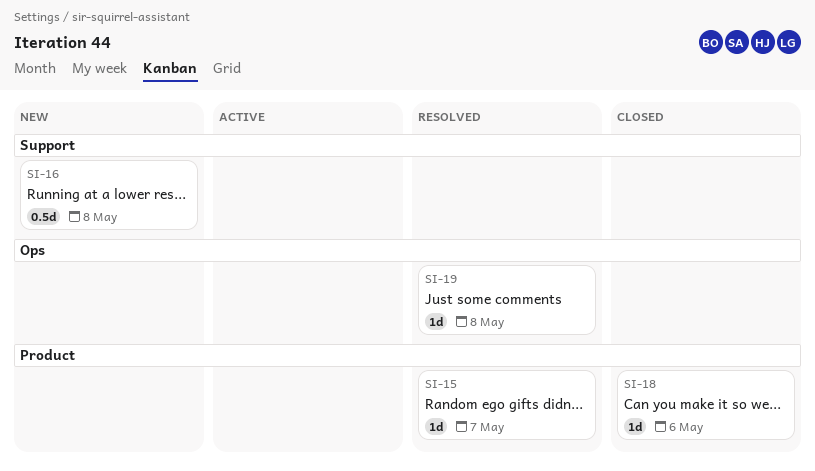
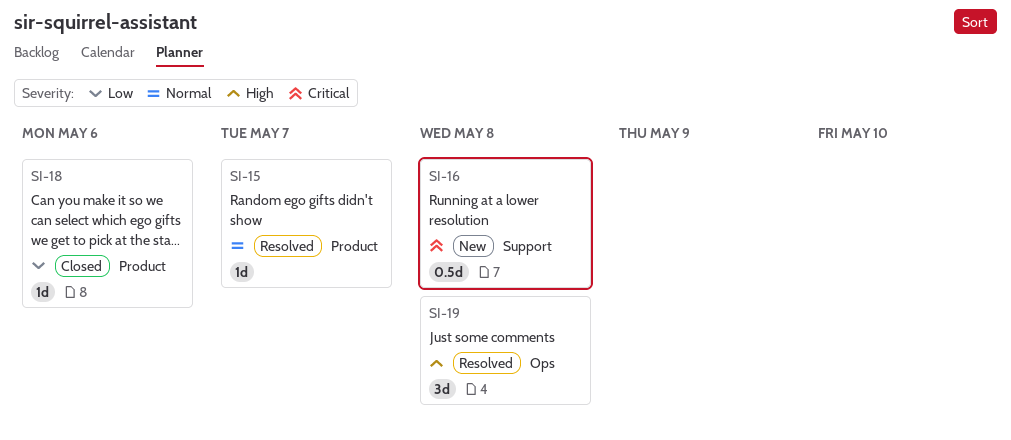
SI-19, estimate: 1d -> 3d

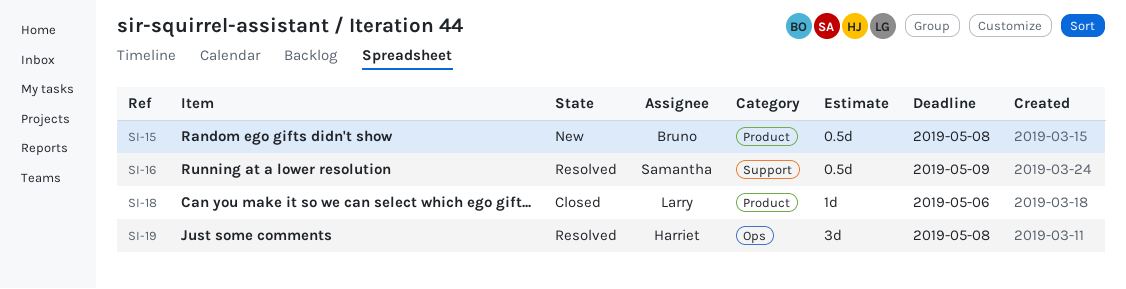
SI-15, status: Resolved -> New
SI-15, estimate: 1d -> 0.5d
SI-15, due: May 7 -> May 8
SI-16, status: New -> Resolved
SI-16, due: May 8 -> May 9

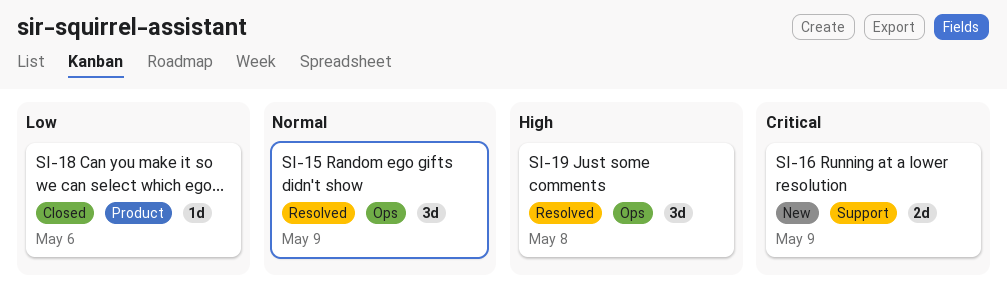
SI-15, status: New -> Resolved
SI-15, label: Product -> Ops
SI-15, estimate: 0.5d -> 3d
SI-15, due: May 8 -> May 9
SI-16, status: Resolved -> New
SI-16, estimate: 0.5d -> 2d

